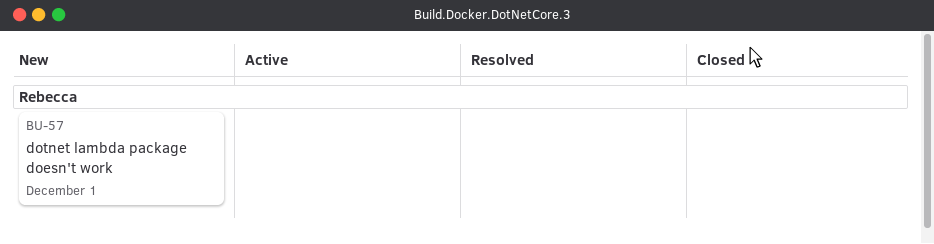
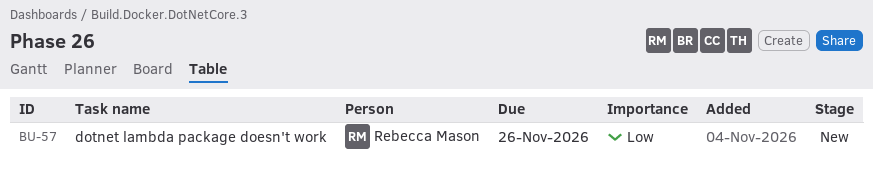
BU-57, due: Dec 1 -> Nov 26

